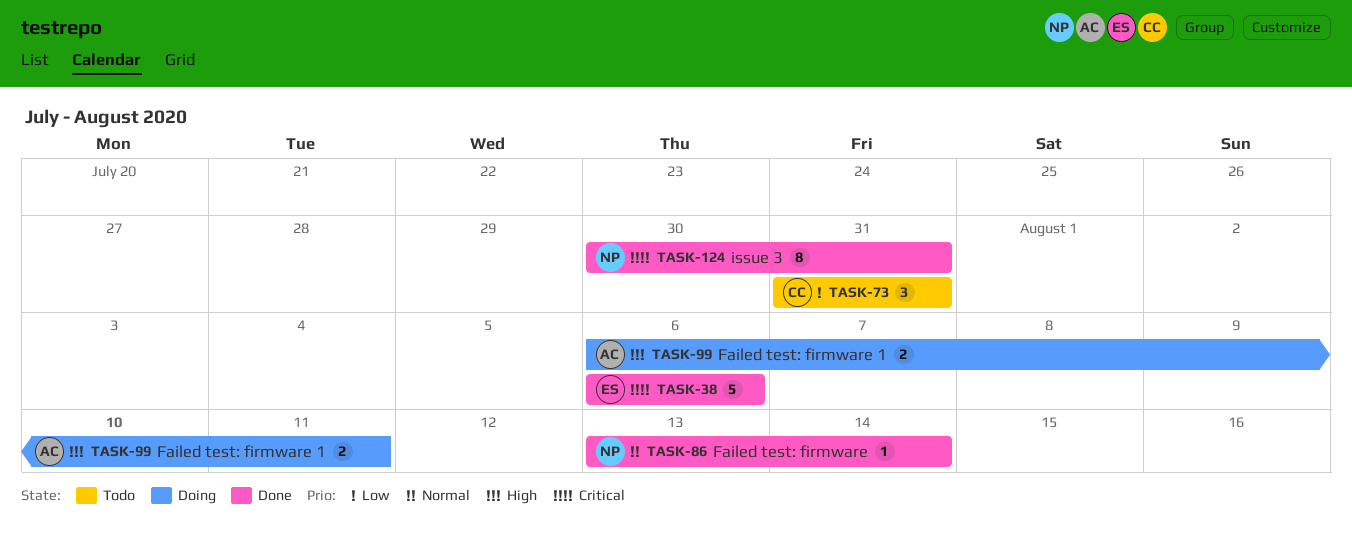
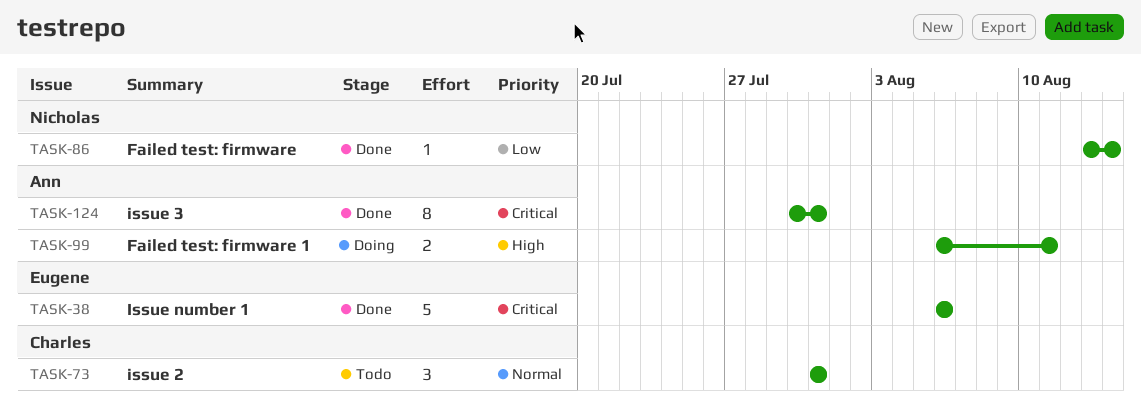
TASK-73, priority: Low -> Normal
TASK-86, priority: Normal -> Low
TASK-124, owner: Nicholas -> Ann

